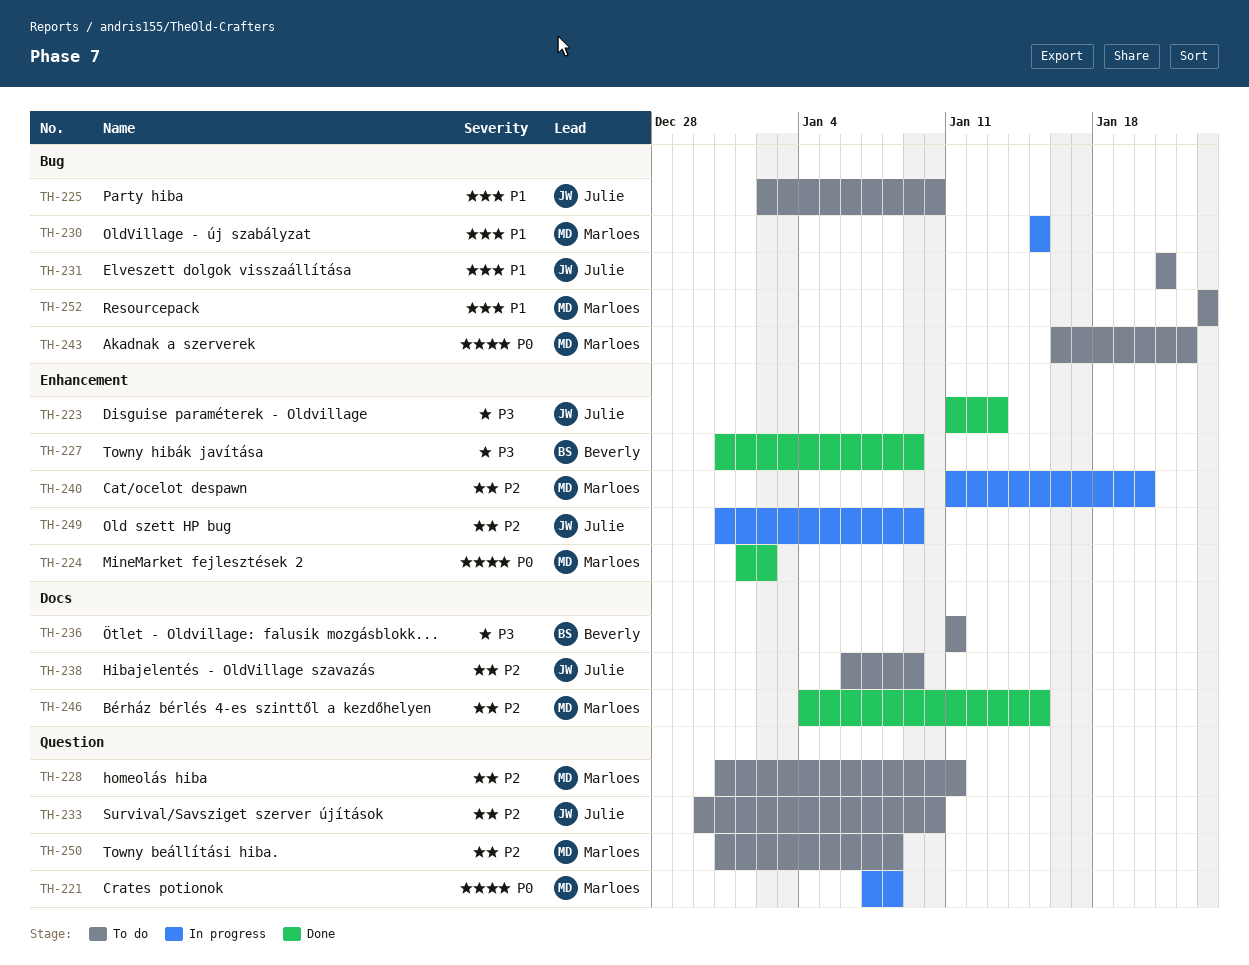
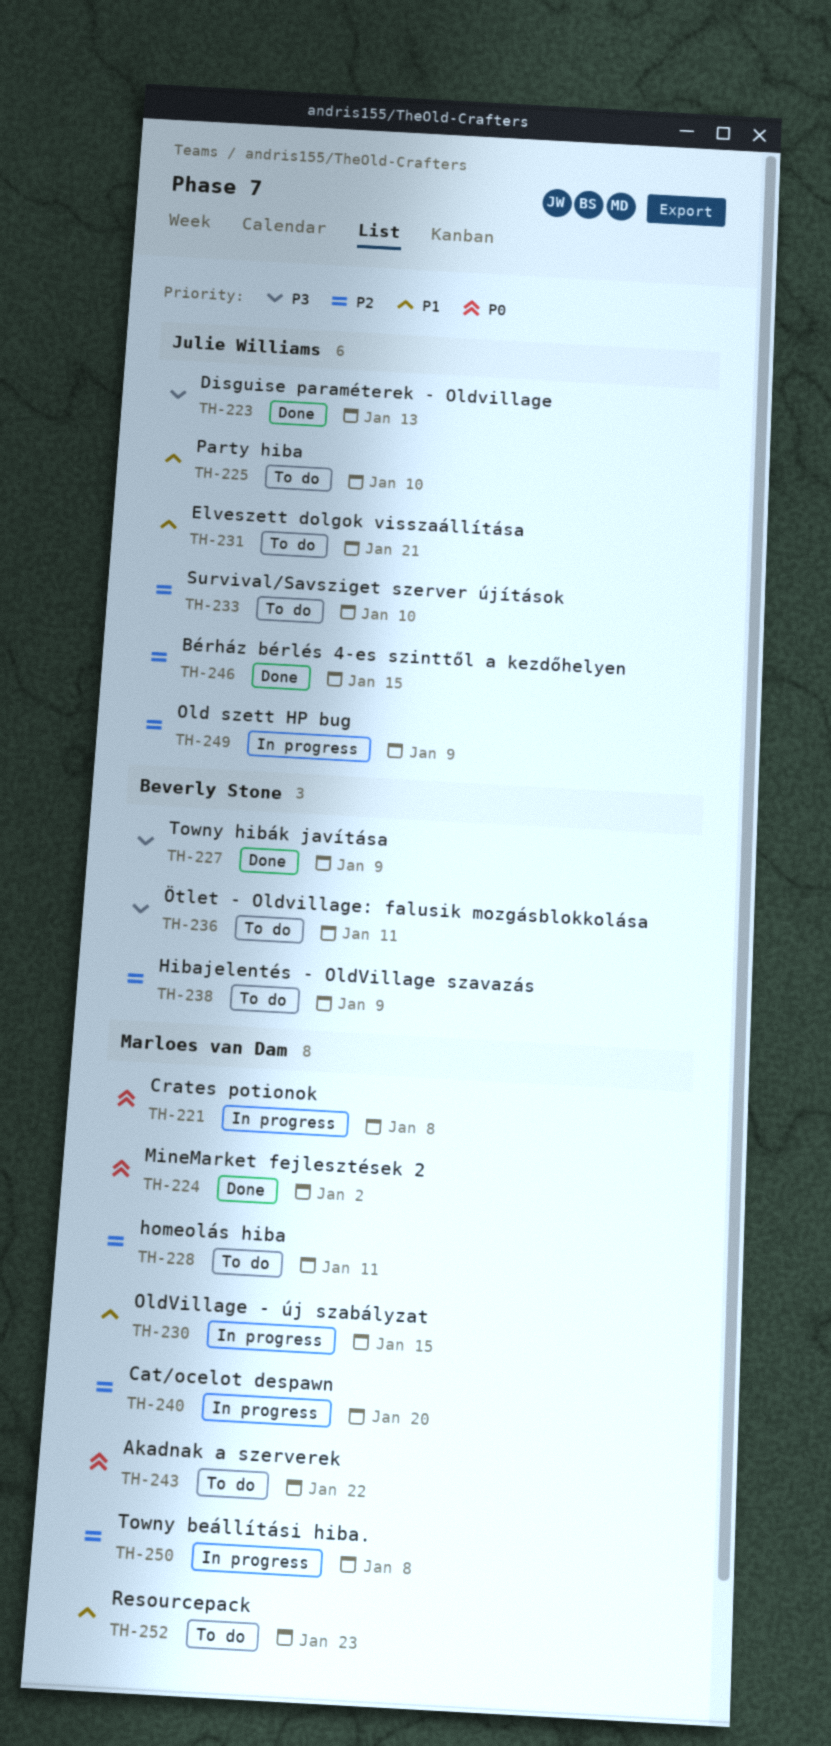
TH-238, owner: Julie Williams -> Beverly Stone
TH-246, owner: Marloes van Dam -> Julie Williams
TH-250, status: To do -> In progress

